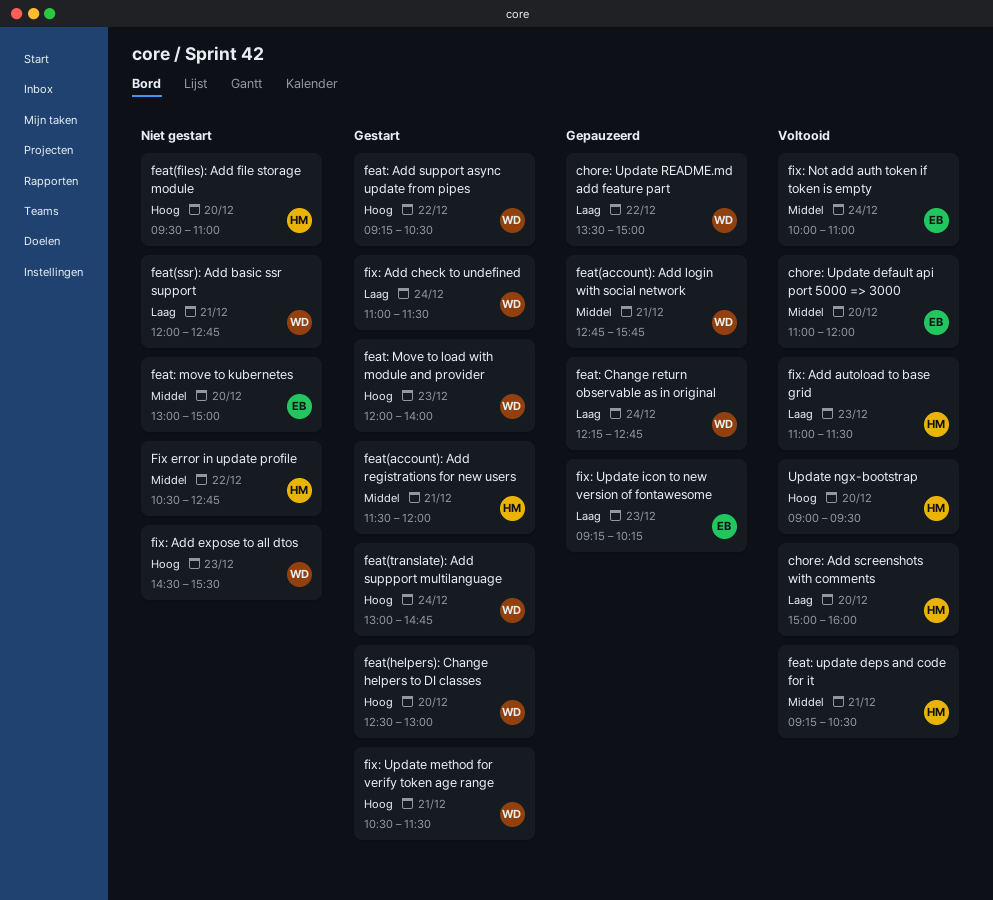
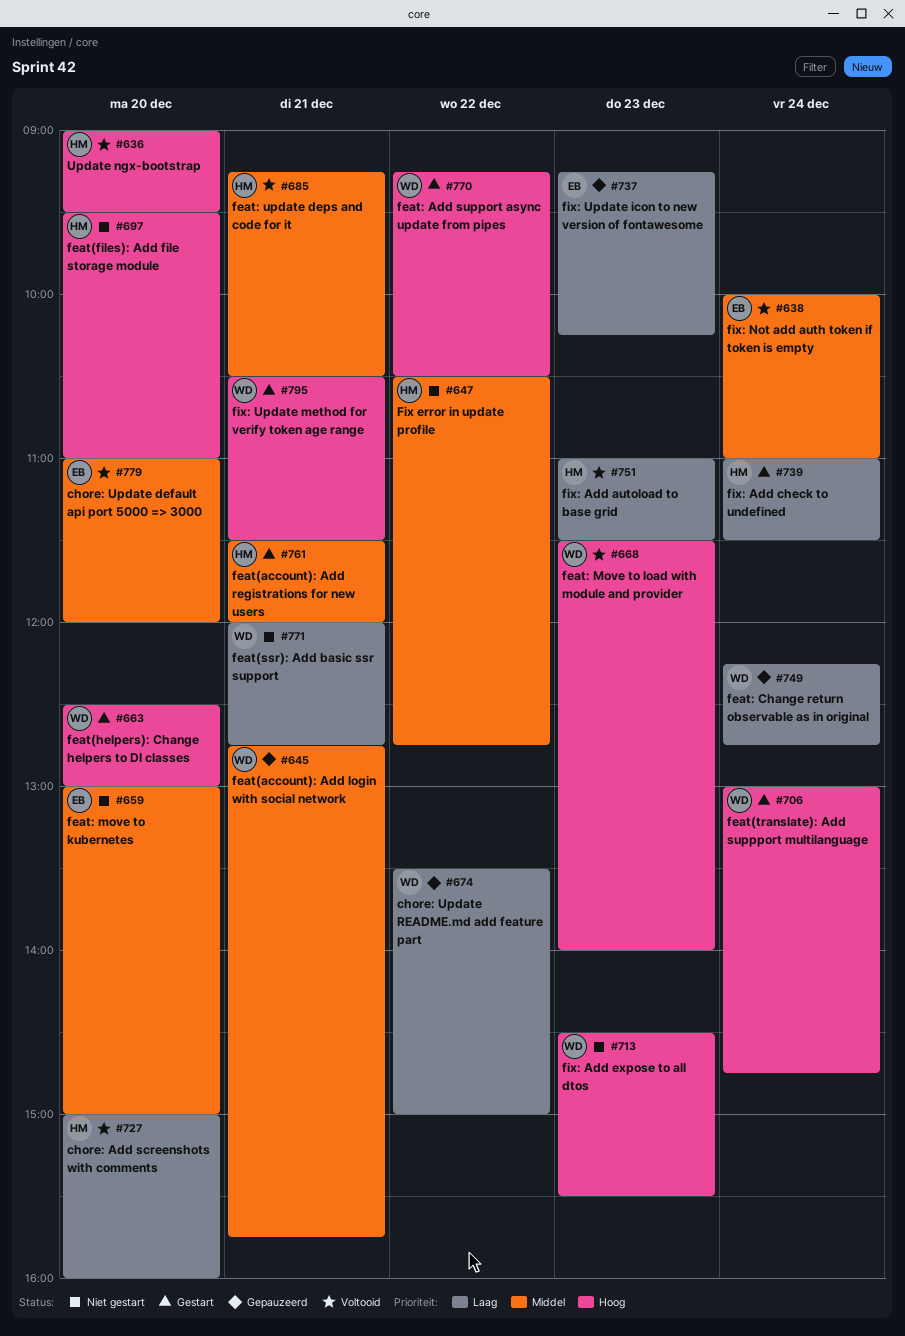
feat: Move to load with module and provider, status: Gestart -> Voltooid
feat: Move to load with module and provider, begins: 12:00 -> 11:30
fix: Add check to undefined, owner: WD -> HM

